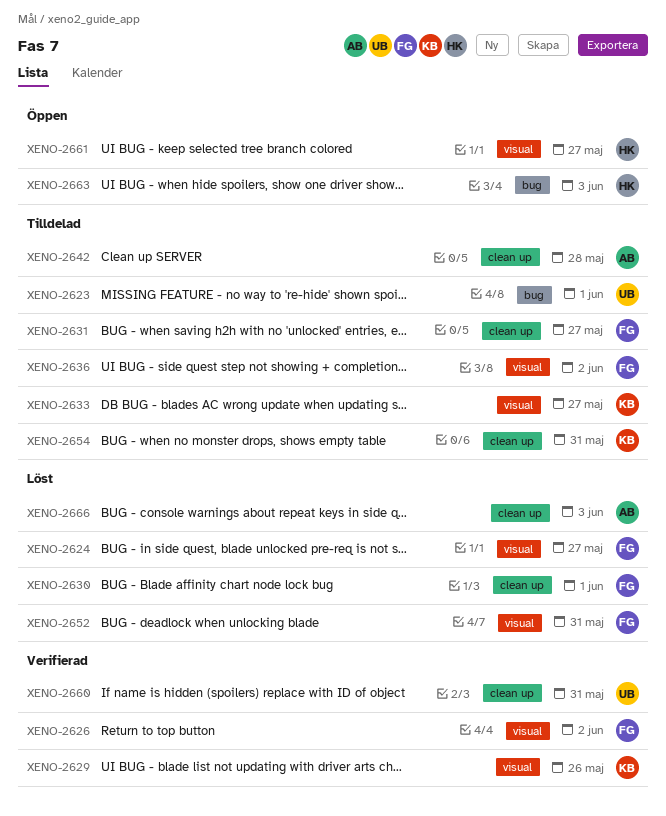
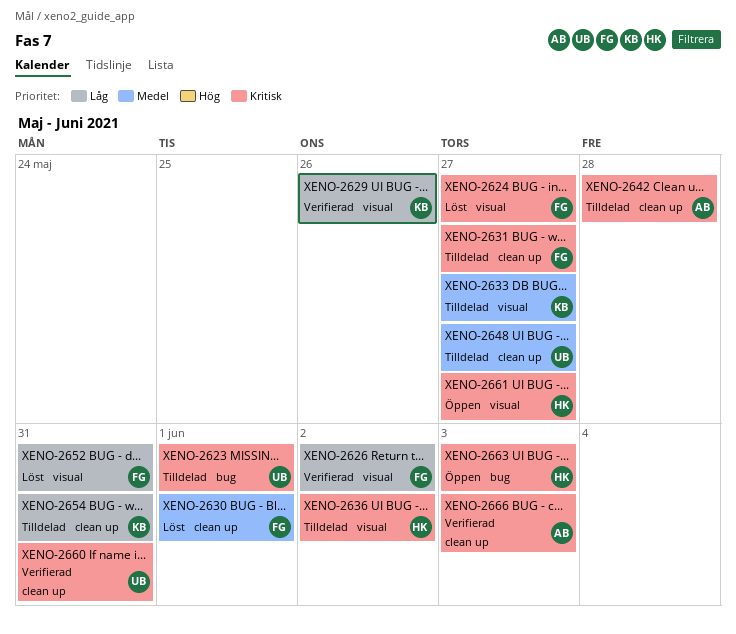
XENO-2636, owner: FG -> HK
XENO-2648: none -> present
XENO-2666, status: Löst -> Verifierad

